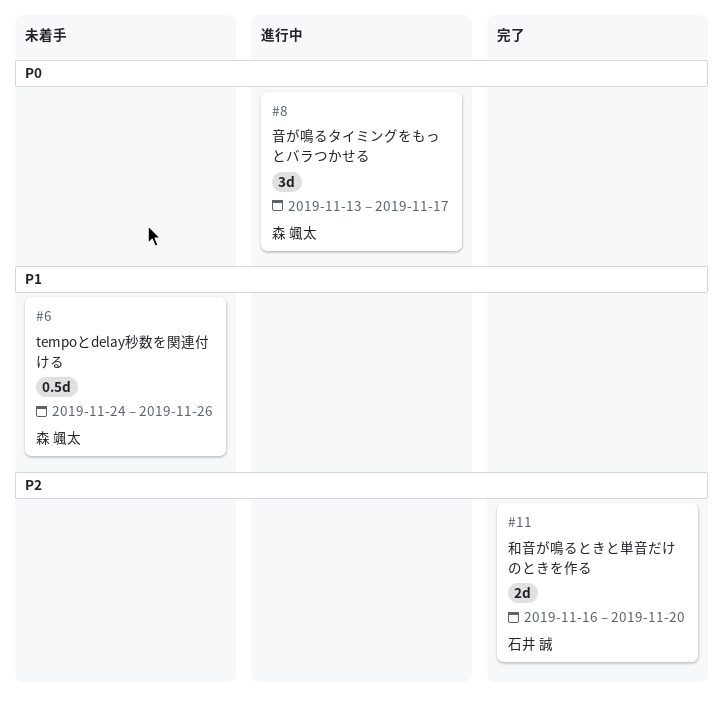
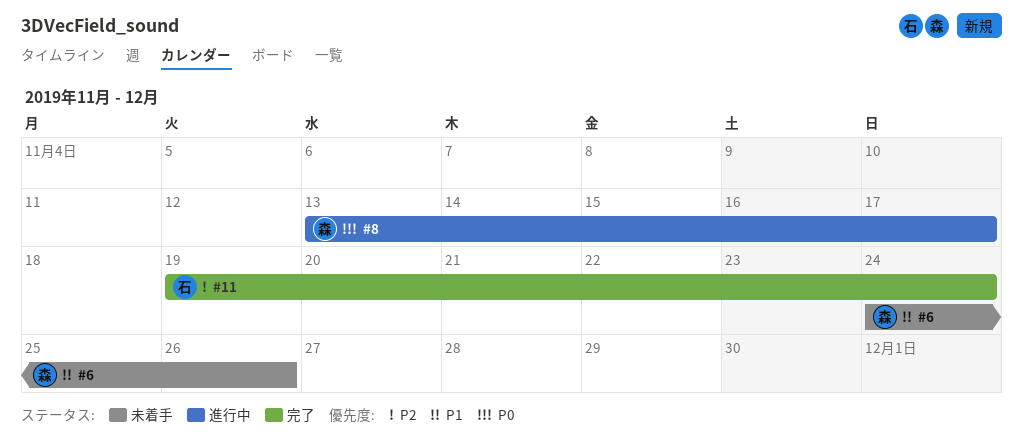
#11, start: Nov 16 -> Nov 19
#11, due: Nov 20 -> Nov 24

